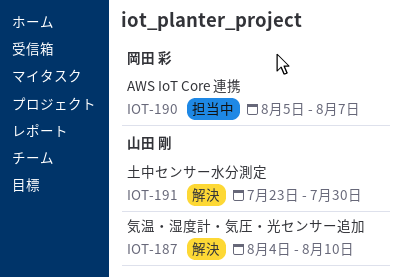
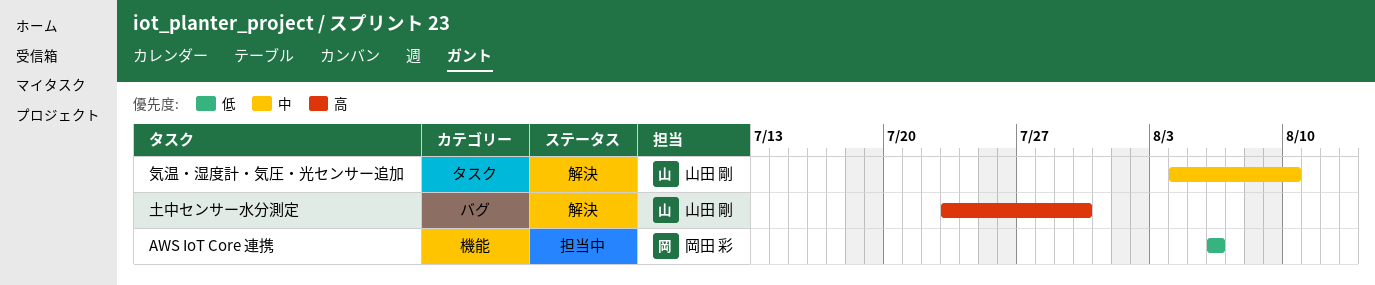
AWS IoT Core 連携, start: Aug 5 -> Aug 6
AWS IoT Core 連携, due: Aug 7 -> Aug 6

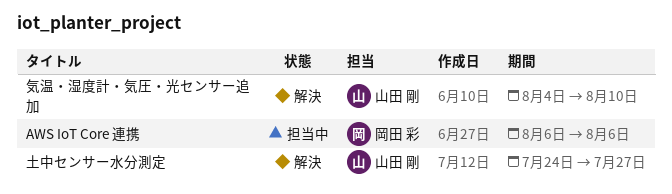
土中センサー水分測定, start: Jul 23 -> Jul 24
土中センサー水分測定, due: Jul 30 -> Jul 27

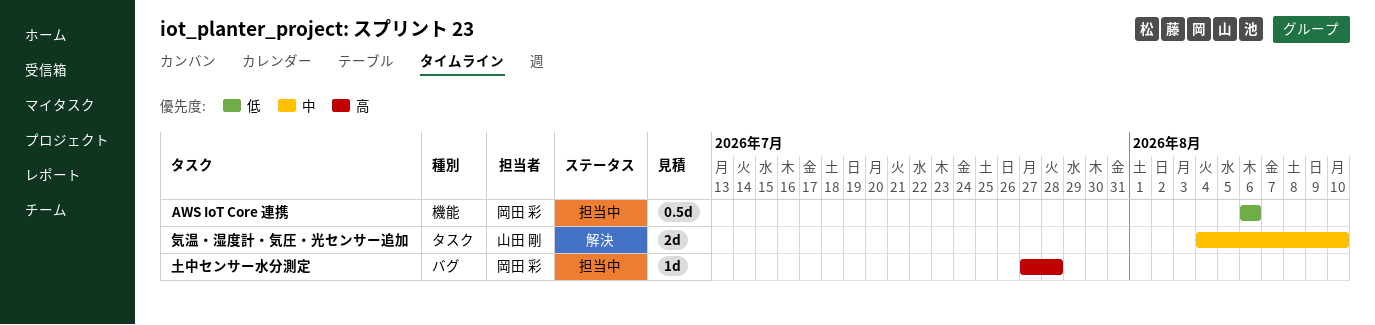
土中センサー水分測定, status: 解決 -> 担当中
土中センサー水分測定, owner: 山田 剛 -> 岡田 彩
土中センサー水分測定, start: Jul 24 -> Jul 27
土中センサー水分測定, due: Jul 27 -> Jul 28

